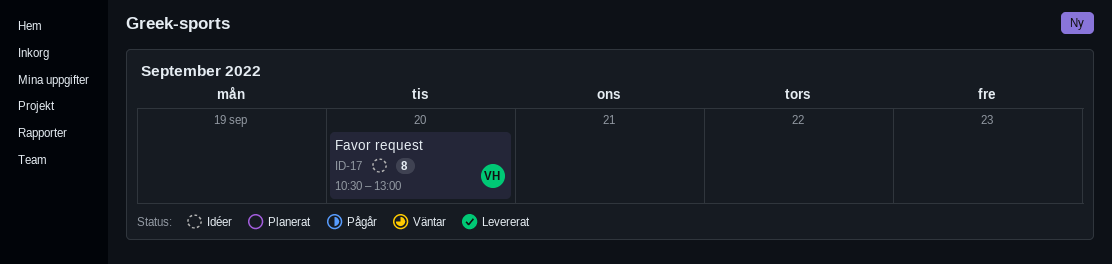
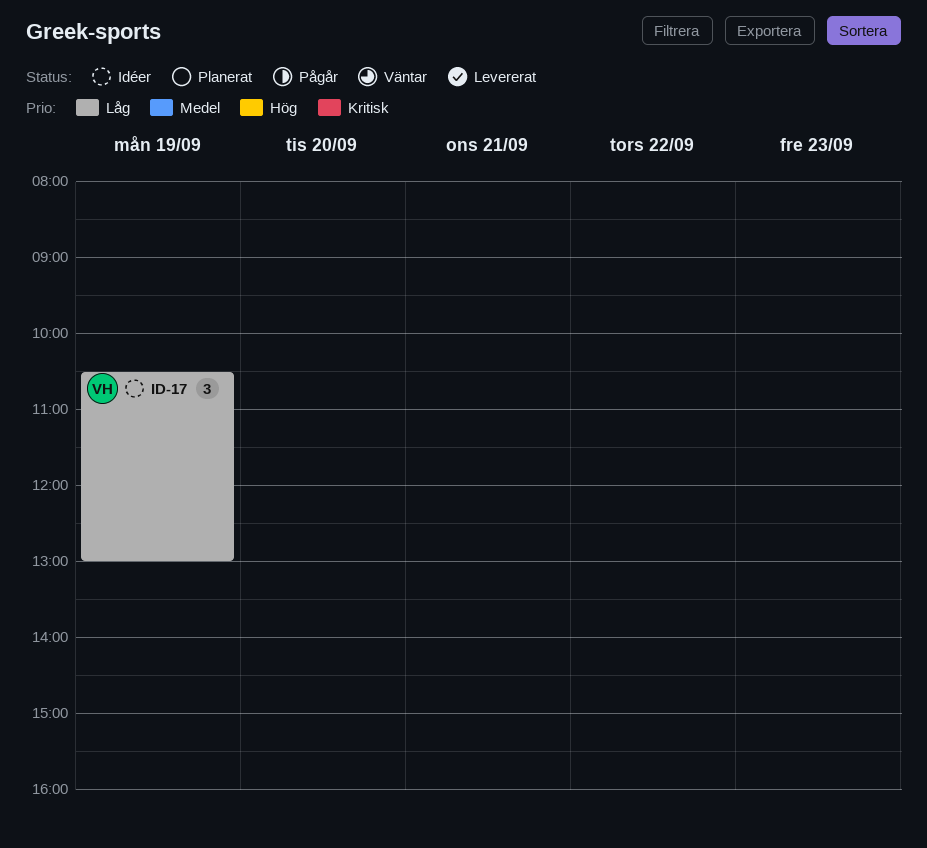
ID-17, estimate: 8 -> 3
ID-17, day: Sep 20 -> Sep 19

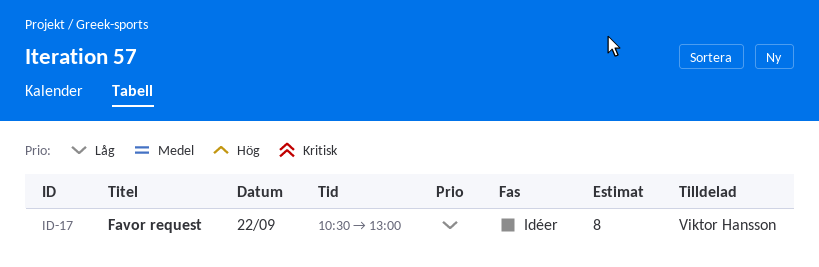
ID-17, estimate: 3 -> 8
ID-17, day: Sep 19 -> Sep 22

